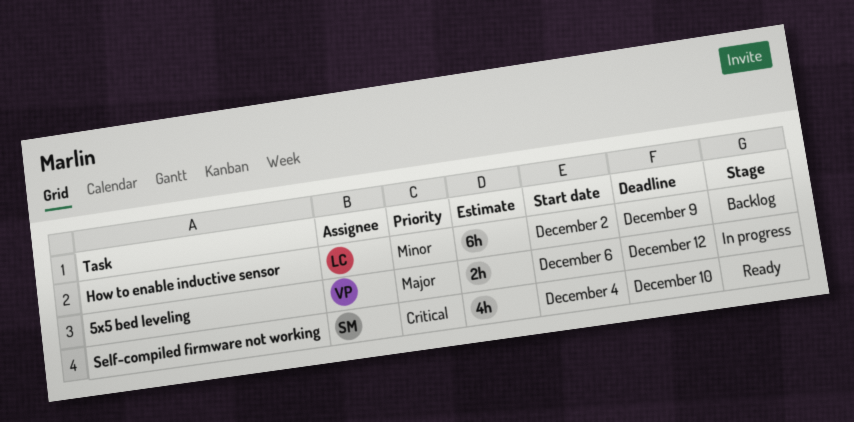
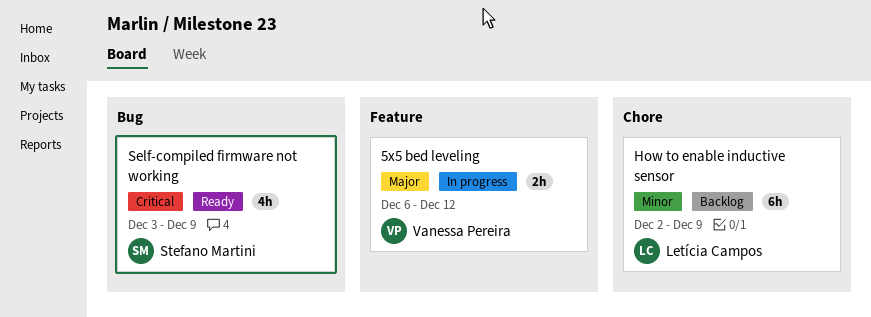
Self-compiled firmware not working, start: Dec 4 -> Dec 3
Self-compiled firmware not working, due: Dec 10 -> Dec 9

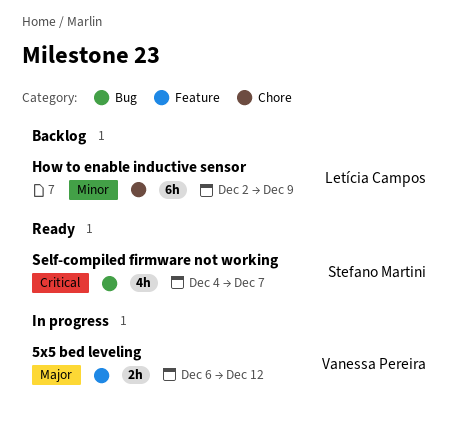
Self-compiled firmware not working, start: Dec 3 -> Dec 4
Self-compiled firmware not working, due: Dec 9 -> Dec 7

